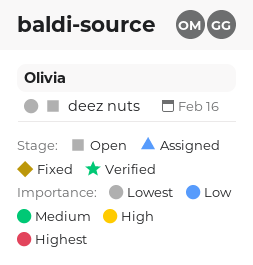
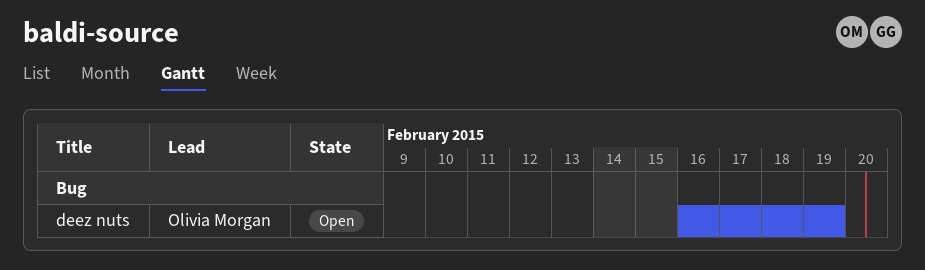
deez nuts, due: Feb 16 -> Feb 19

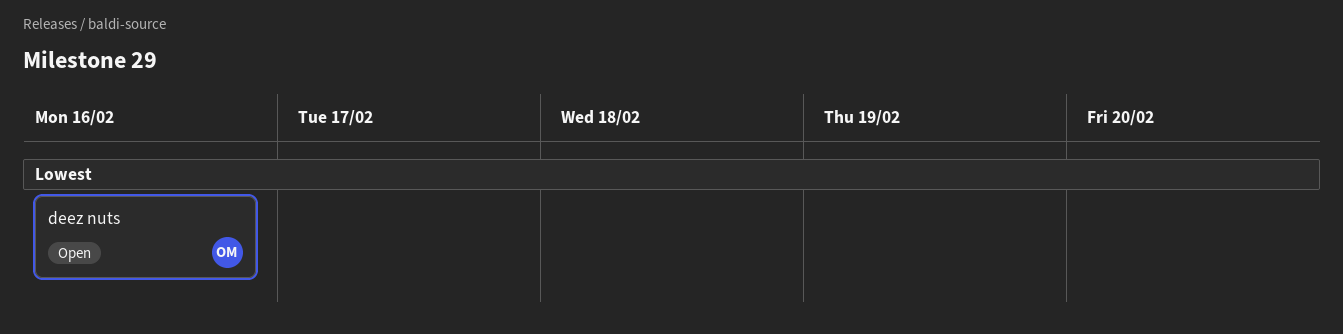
deez nuts, due: Feb 19 -> Feb 16

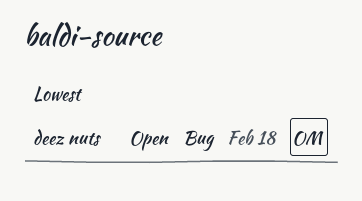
deez nuts, due: Feb 16 -> Feb 18

